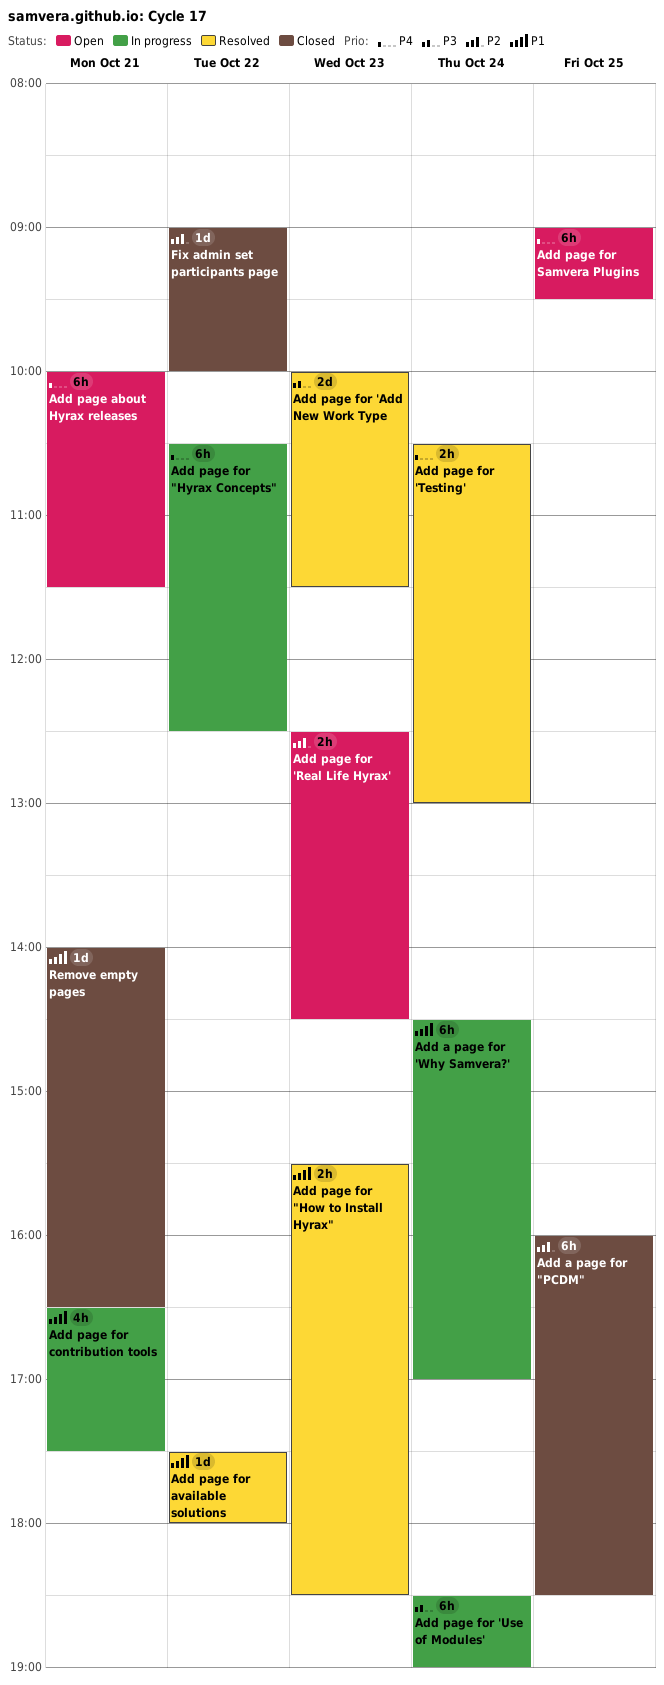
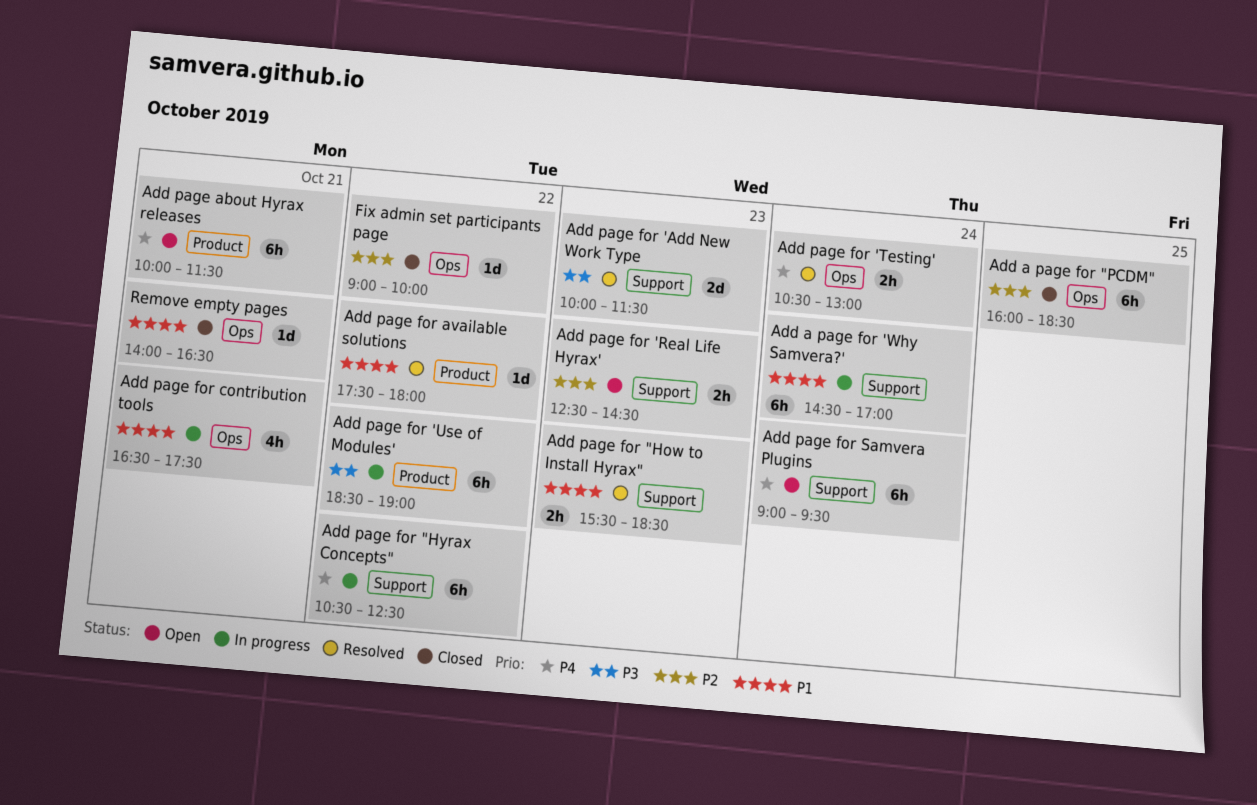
Add page for 'Use of Modules', day: Oct 24 -> Oct 22
Add page for Samvera Plugins, day: Oct 25 -> Oct 24

